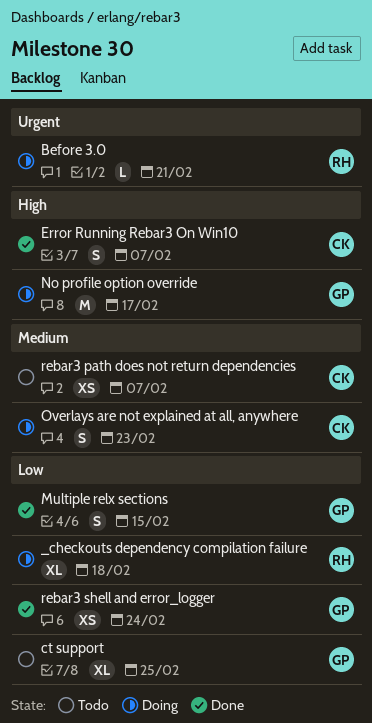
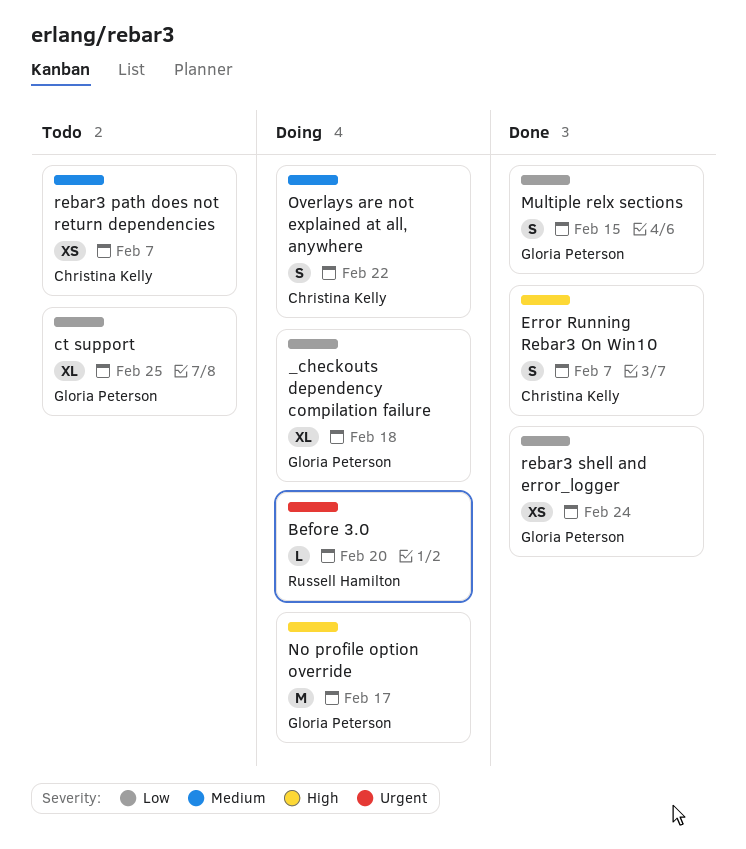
_checkouts dependency compilation failure, owner: Russell Hamilton -> Gloria Peterson
Before 3.0, due: Feb 21 -> Feb 20
Overlays are not explained at all, anywhere, due: Feb 23 -> Feb 22

